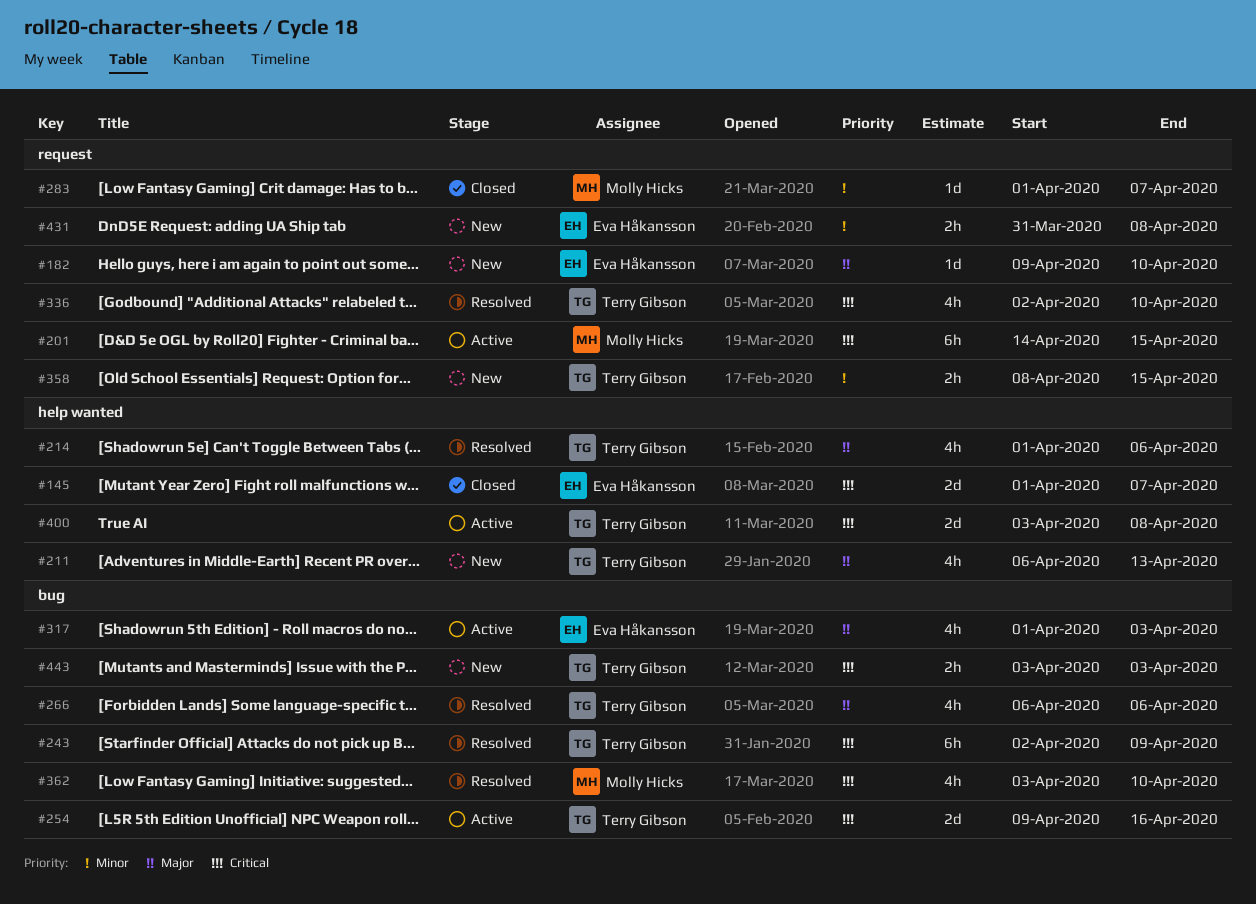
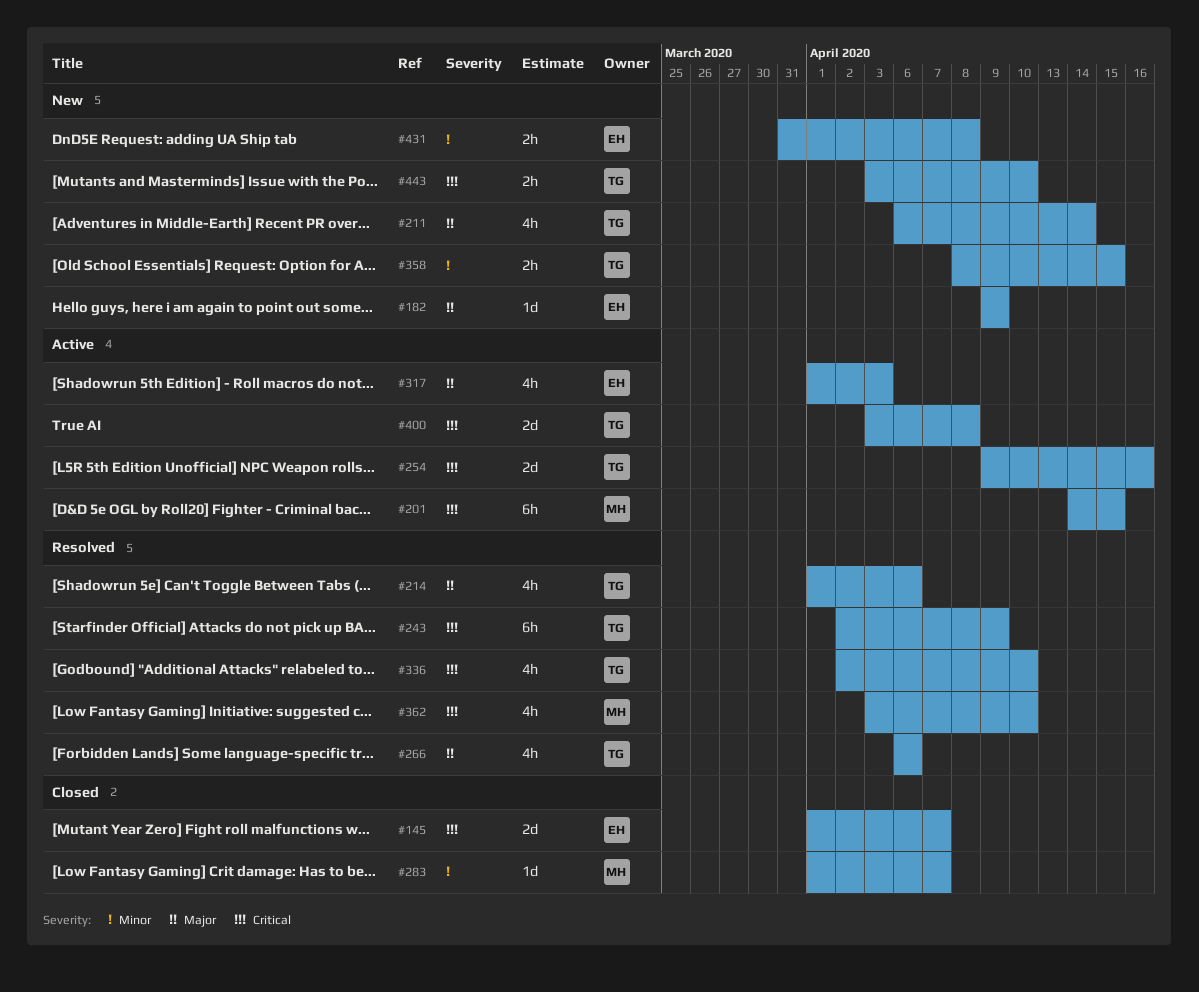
#182, due: Apr 10 -> Apr 9
#211, due: Apr 13 -> Apr 14
#443, due: Apr 3 -> Apr 10

